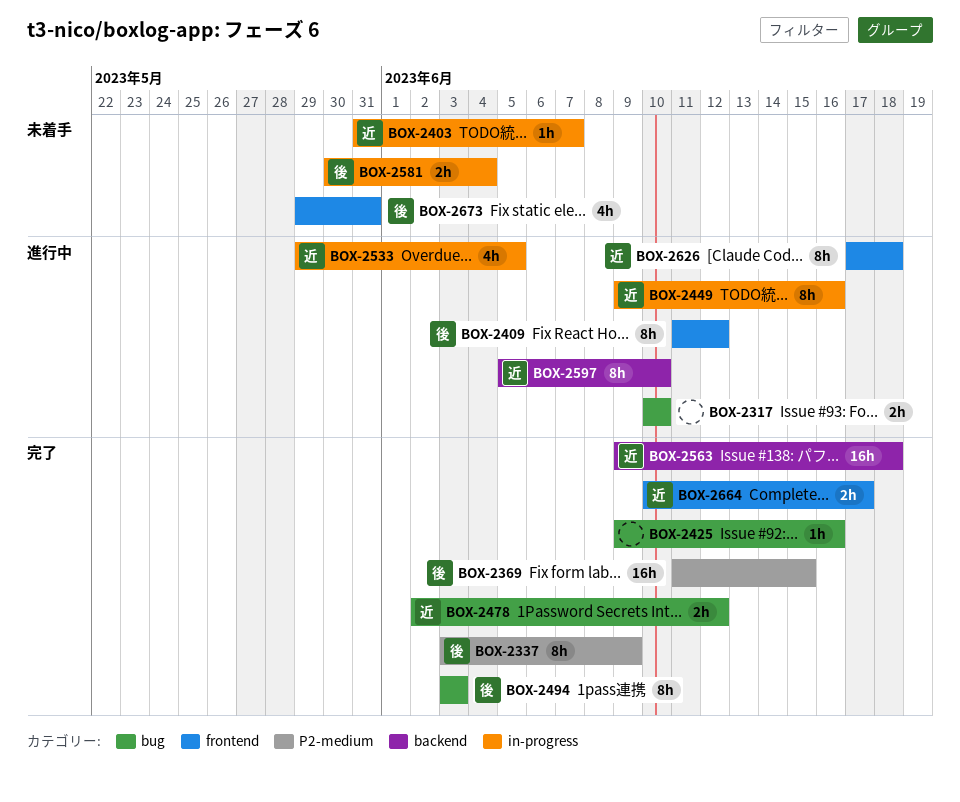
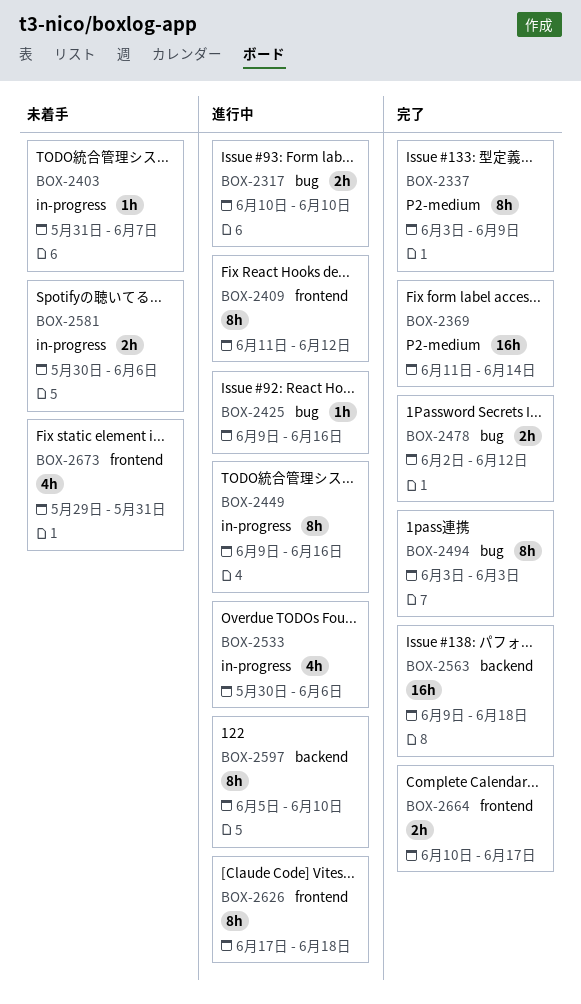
BOX-2369, due: Jun 15 -> Jun 14
BOX-2425, status: 完了 -> 進行中
BOX-2533, start: May 29 -> May 30
BOX-2533, due: Jun 5 -> Jun 6
BOX-2581, due: Jun 4 -> Jun 6

